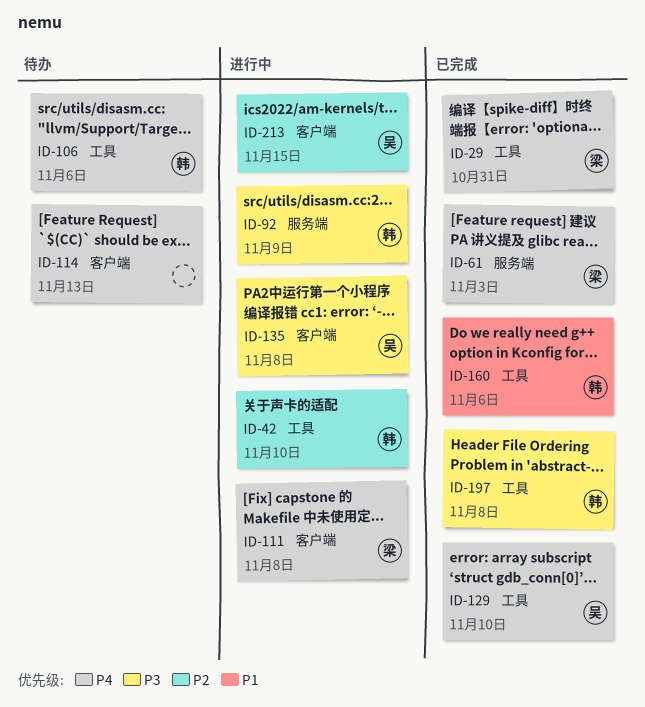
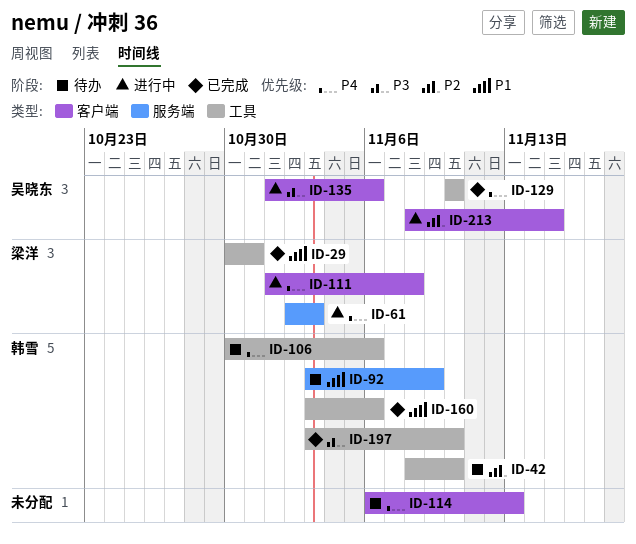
ID-29, priority: P4 -> P1
ID-42, status: 进行中 -> 待办
ID-61, status: 已完成 -> 进行中
ID-92, status: 进行中 -> 待办
ID-92, priority: P3 -> P1
ID-135, due: Nov 8 -> Nov 6
ID-197, due: Nov 8 -> Nov 10

